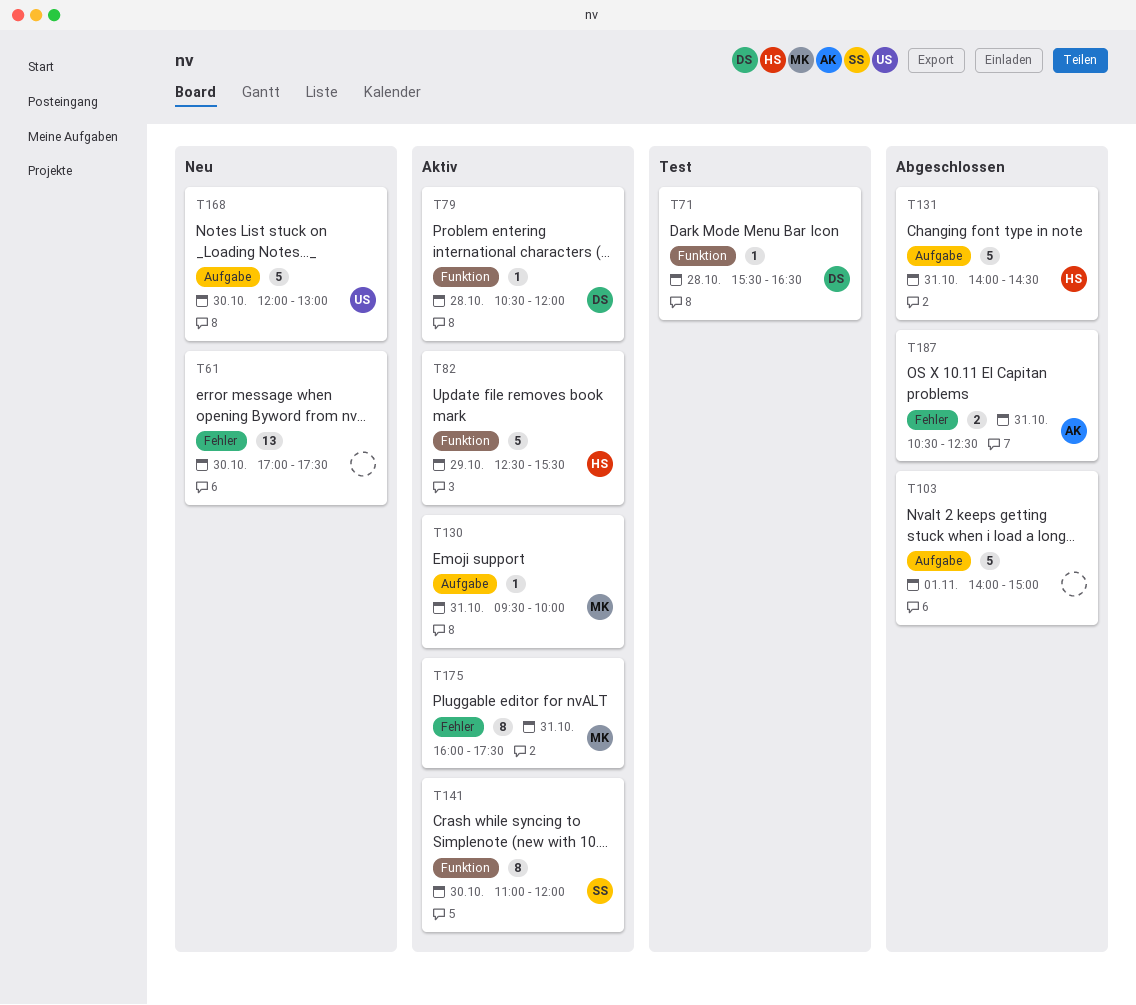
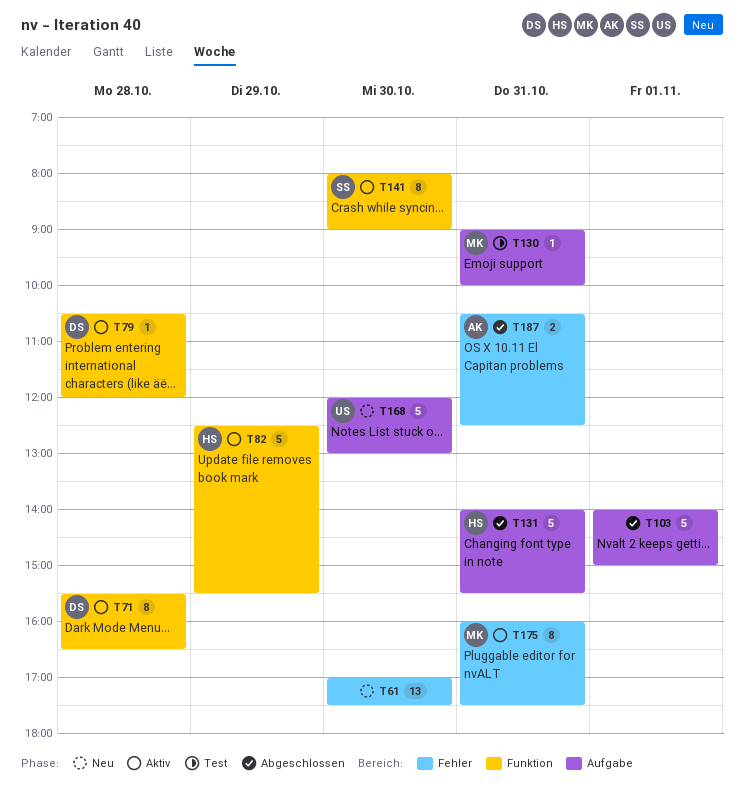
T71, status: Test -> Aktiv
T71, estimate: 1 -> 8
T130, status: Aktiv -> Test
T130, begins: 09:30 -> 09:00
T131, ends: 14:30 -> 15:30
T141, begins: 11:00 -> 08:00
T141, ends: 12:00 -> 09:00

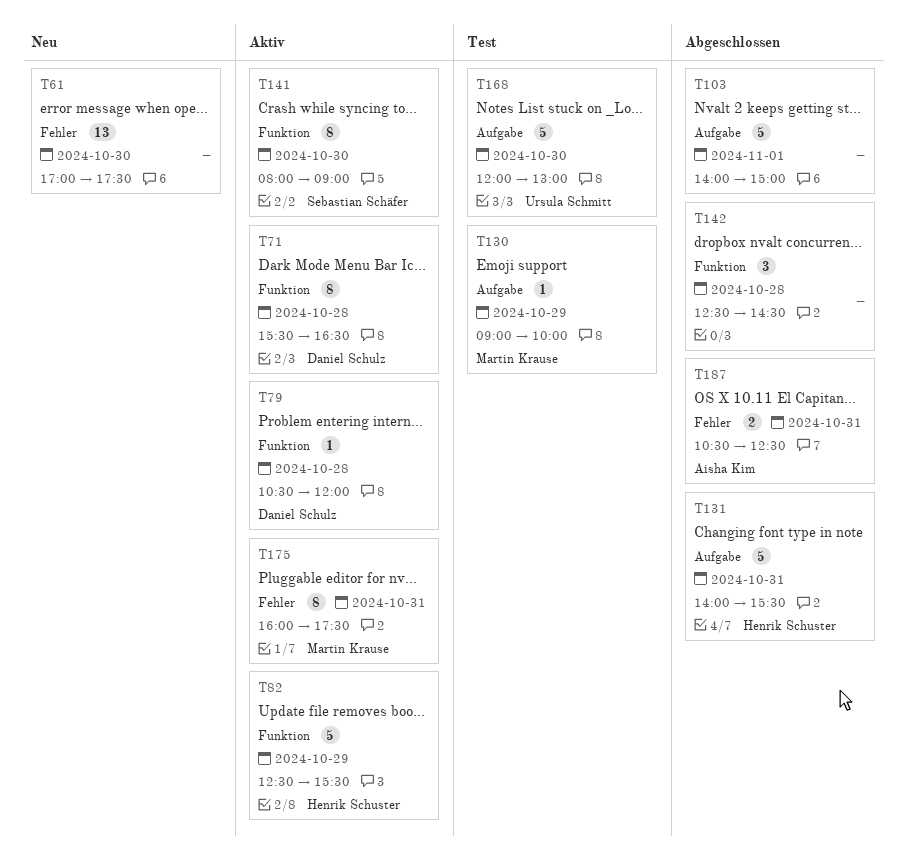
T130, day: Oct 31 -> Oct 29
T142: none -> present
T168, status: Neu -> Test

